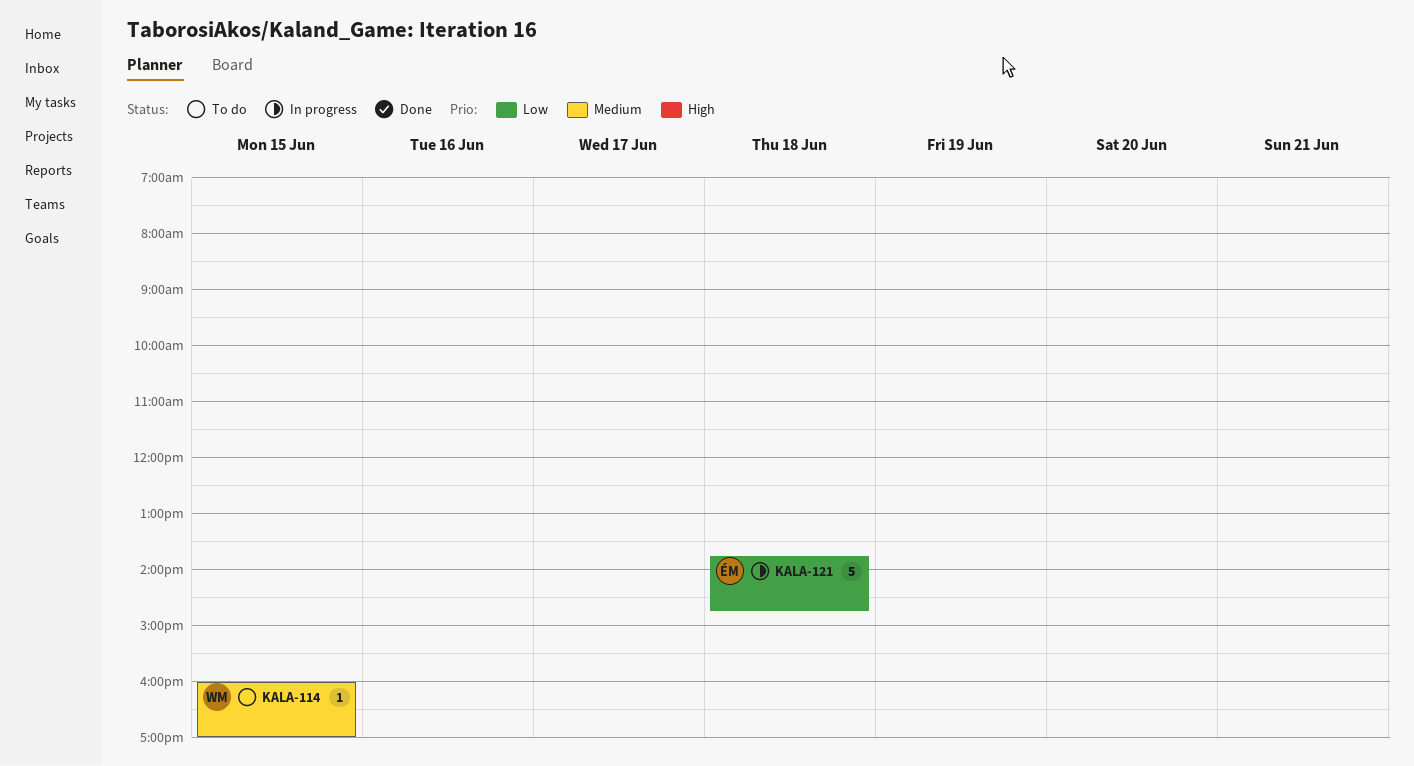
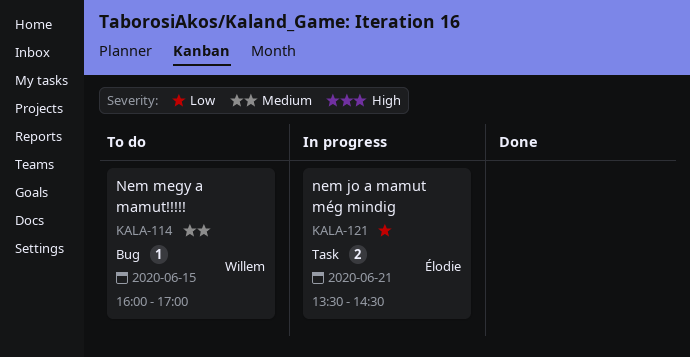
KALA-121, estimate: 5 -> 2
KALA-121, day: Jun 18 -> Jun 21
KALA-121, begins: 13:45 -> 13:30
KALA-121, ends: 14:45 -> 14:30

